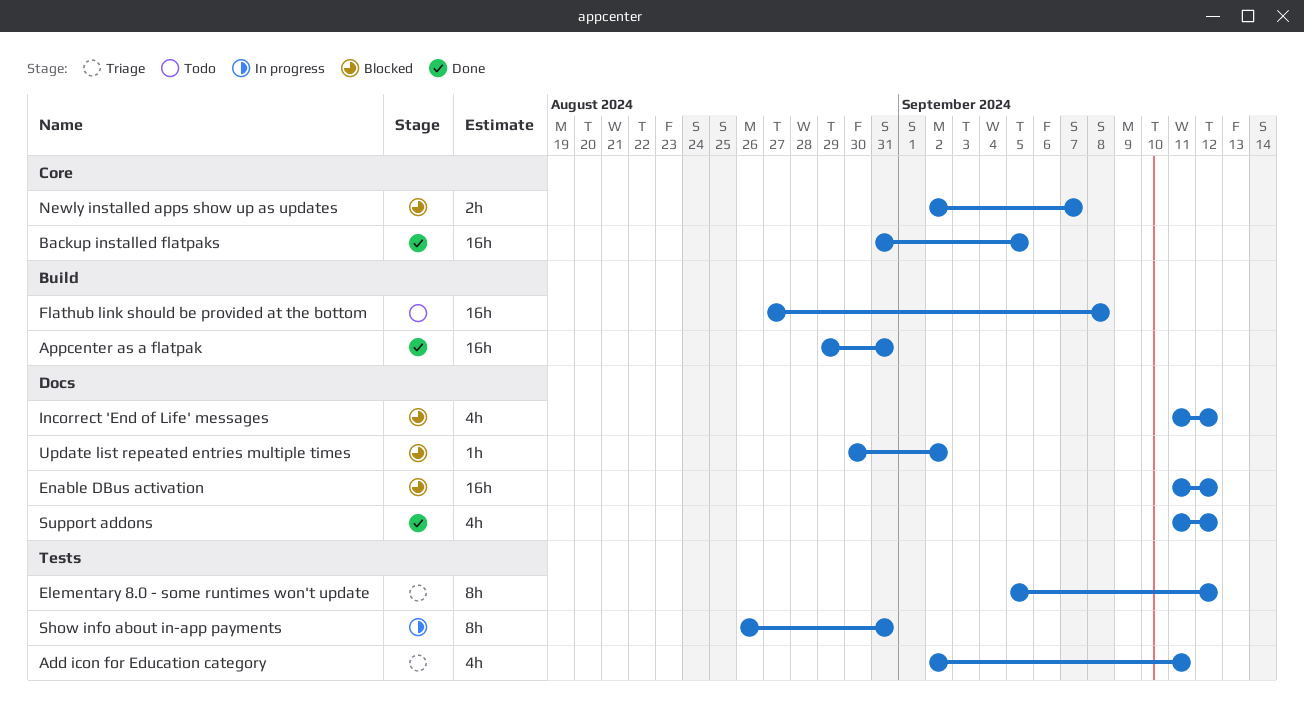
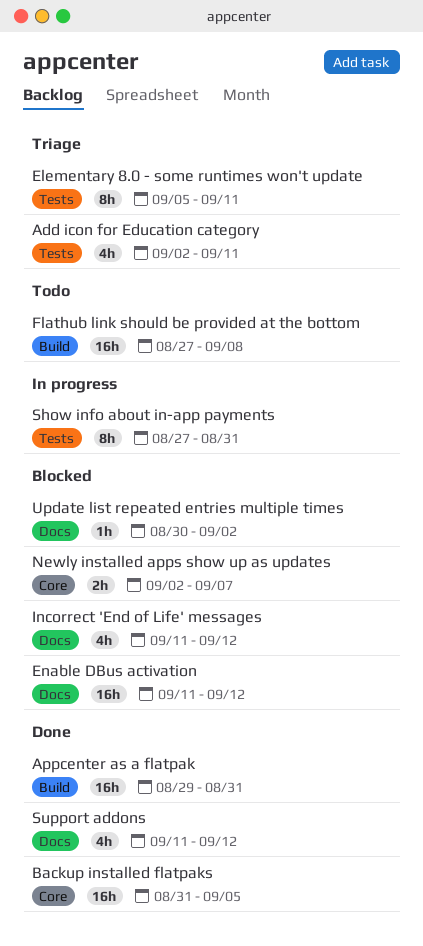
Elementary 8.0 - some runtimes won't update, due: Sep 12 -> Sep 11
Show info about in-app payments, start: Aug 26 -> Aug 27

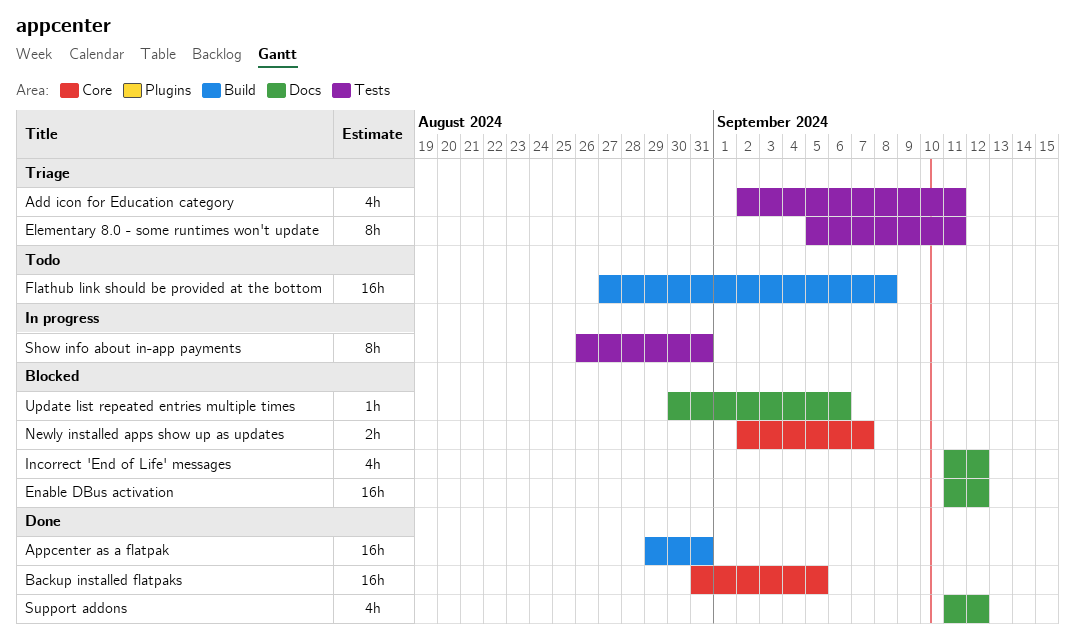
Show info about in-app payments, start: Aug 27 -> Aug 26
Update list repeated entries multiple times, due: Sep 2 -> Sep 6

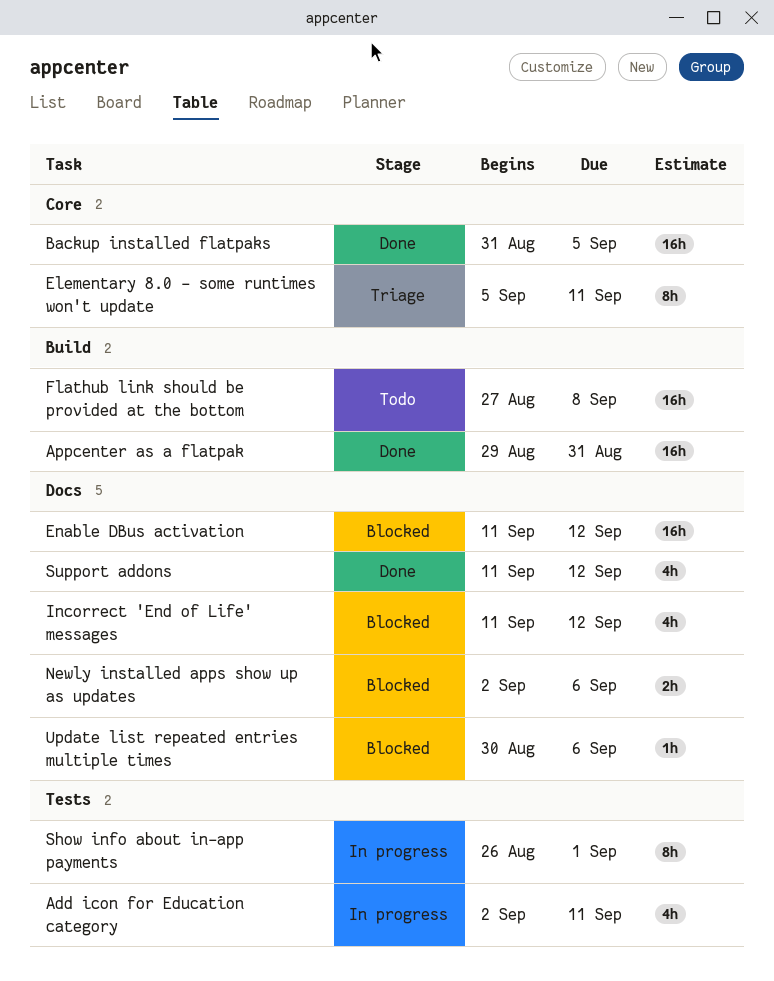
Add icon for Education category, status: Triage -> In progress
Elementary 8.0 - some runtimes won't update, label: Tests -> Core
Newly installed apps show up as updates, label: Core -> Docs
Newly installed apps show up as updates, due: Sep 7 -> Sep 6
Show info about in-app payments, due: Aug 31 -> Sep 1

